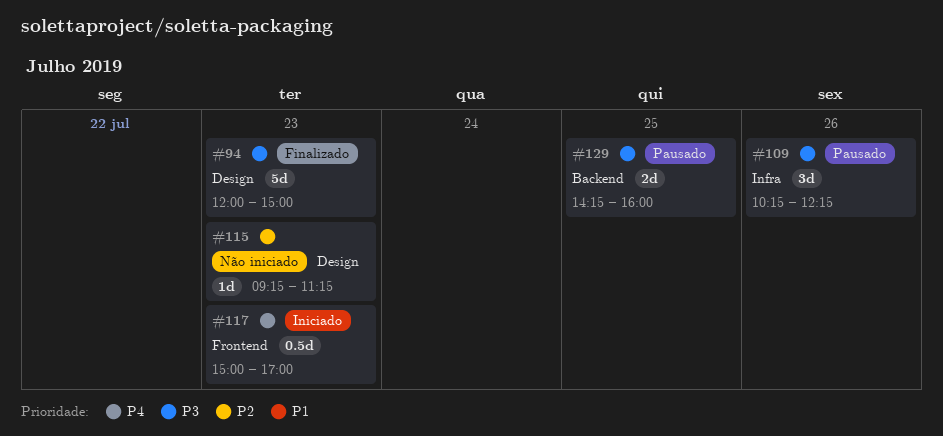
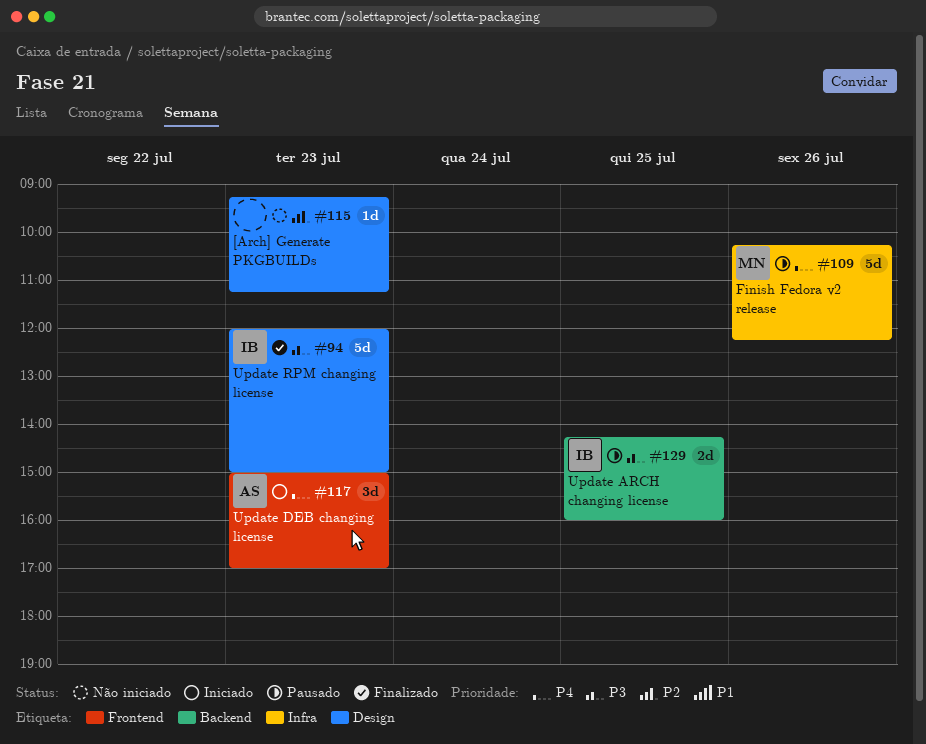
#109, priority: P3 -> P4
#109, estimate: 3d -> 5d
#117, estimate: 0.5d -> 3d

